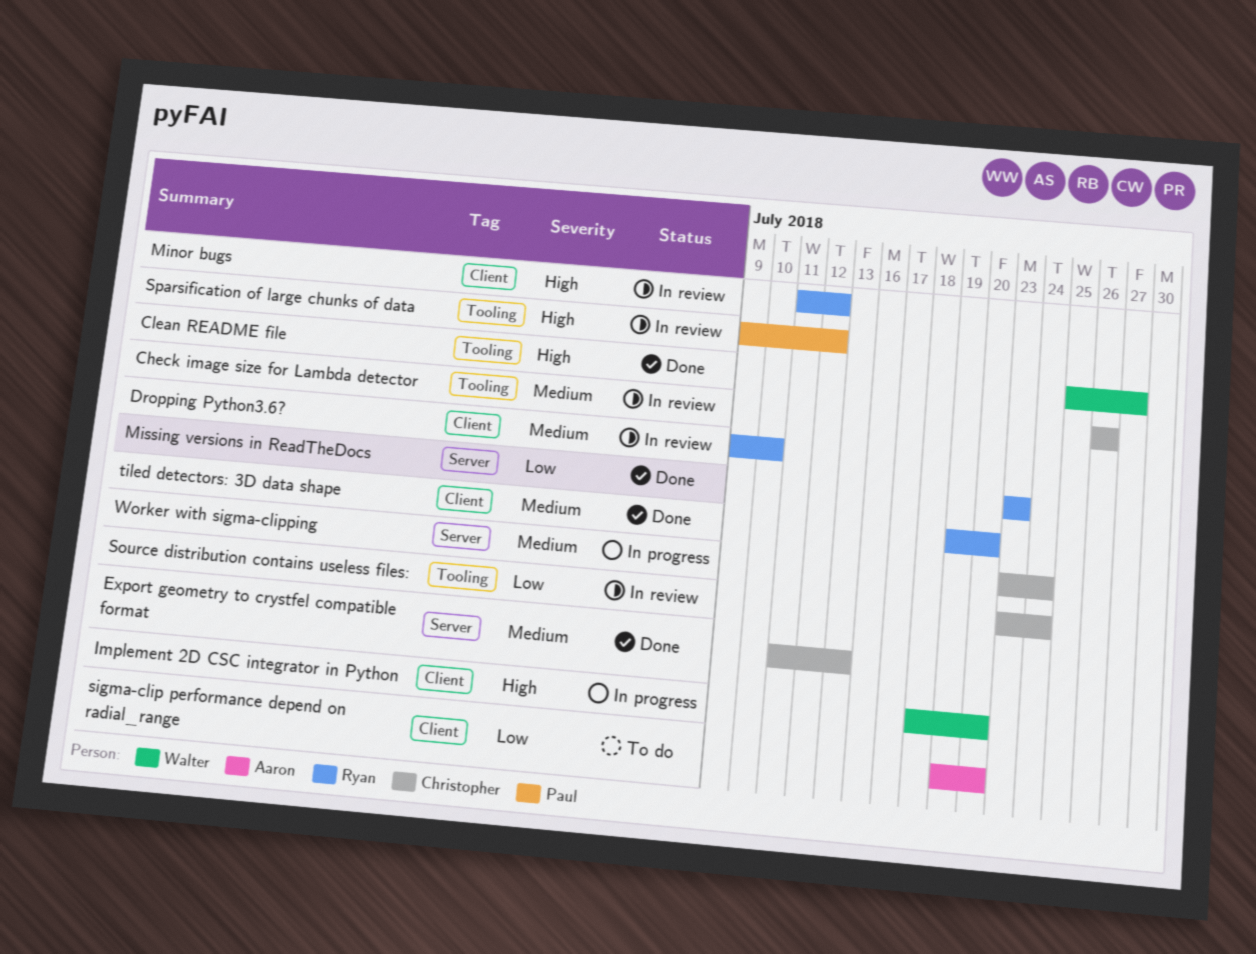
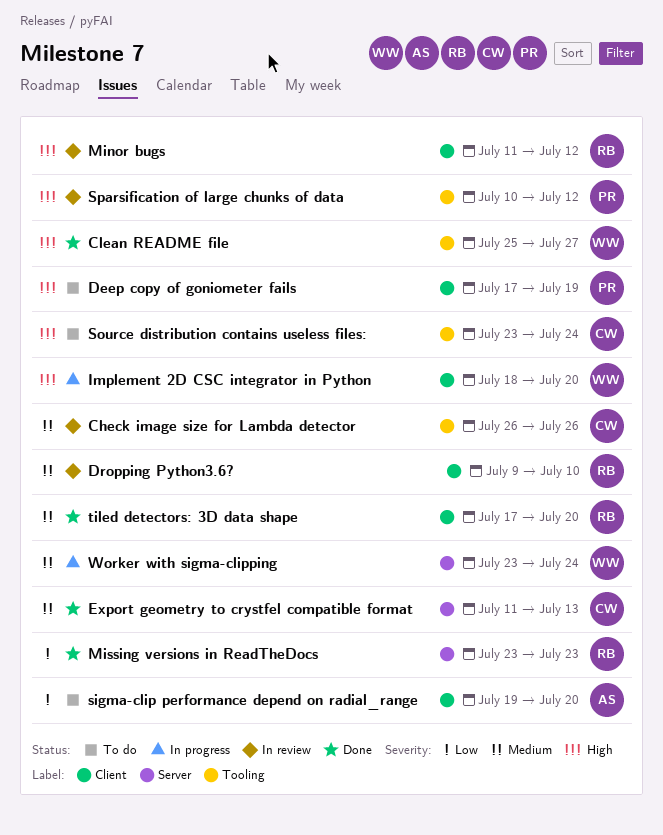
Deep copy of goniometer fails: none -> present
Source distribution contains useless files:, status: In review -> To do
Source distribution contains useless files:, priority: Low -> High
Sparsification of large chunks of data, start: Jul 9 -> Jul 10
tiled detectors: 3D data shape, start: Jul 19 -> Jul 17
Worker with sigma-clipping, owner: Christopher -> Walter

